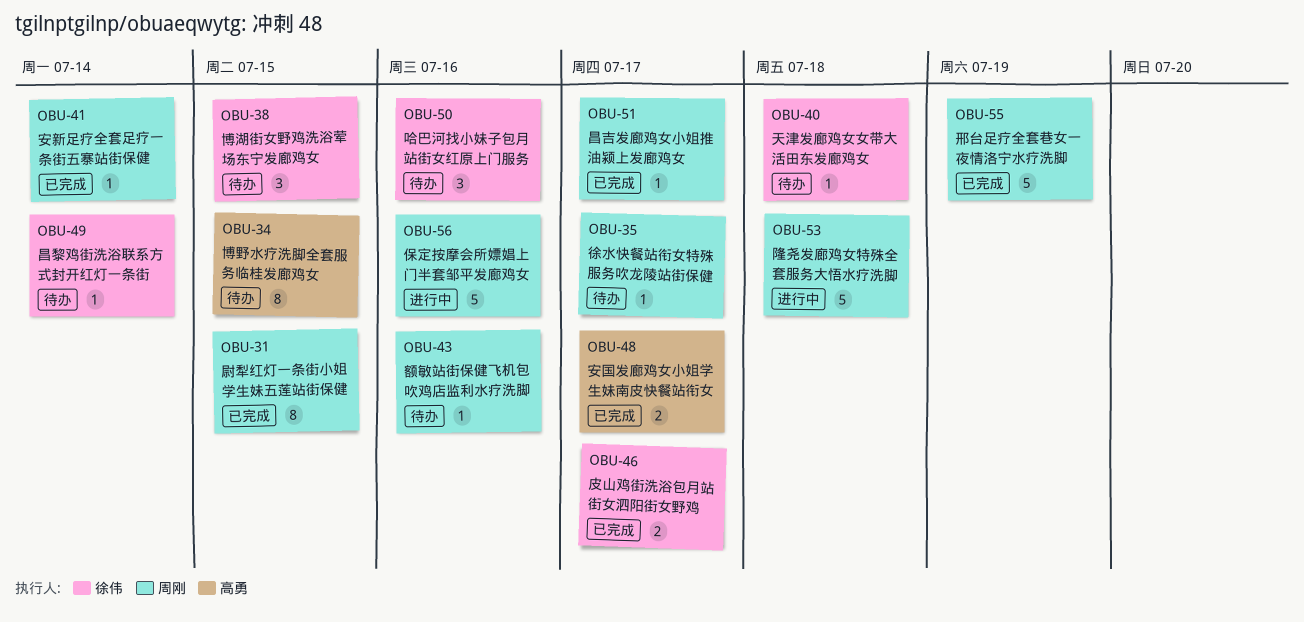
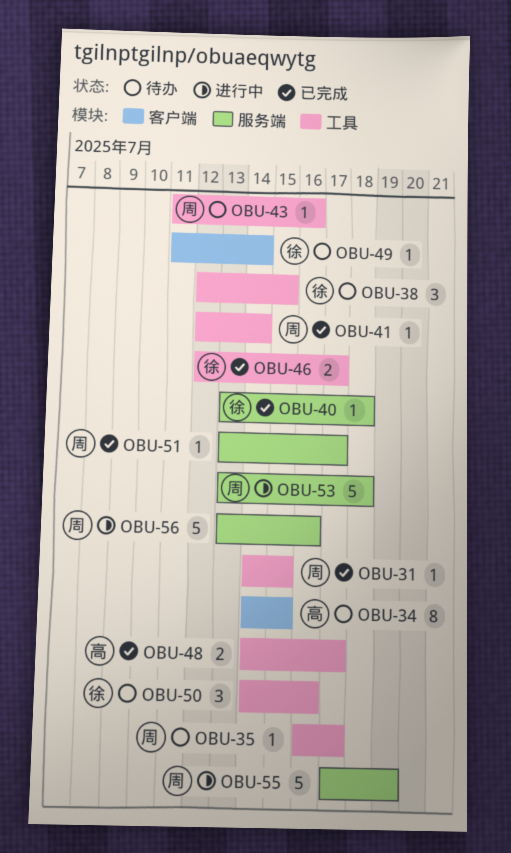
OBU-31, estimate: 8 -> 1
OBU-40, status: 待办 -> 已完成
OBU-55, status: 已完成 -> 进行中

